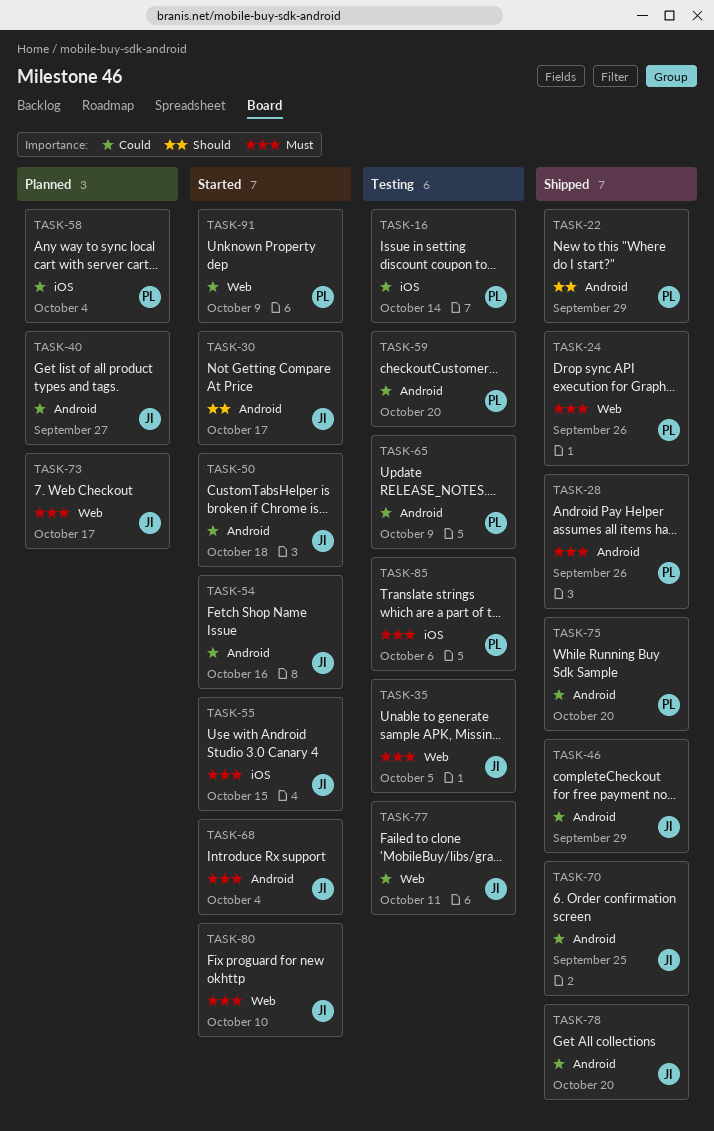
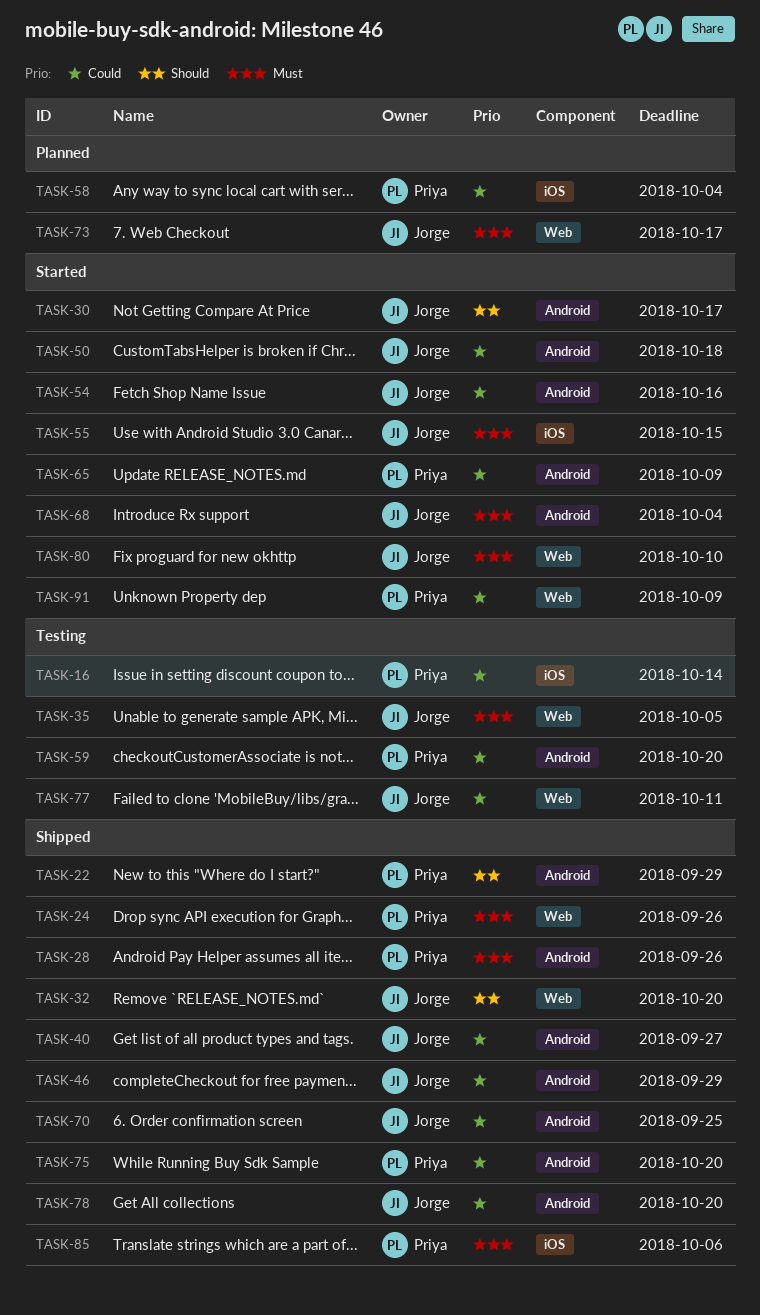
TASK-32: none -> present
TASK-40, status: Planned -> Shipped
TASK-65, status: Testing -> Started
TASK-85, status: Testing -> Shipped

